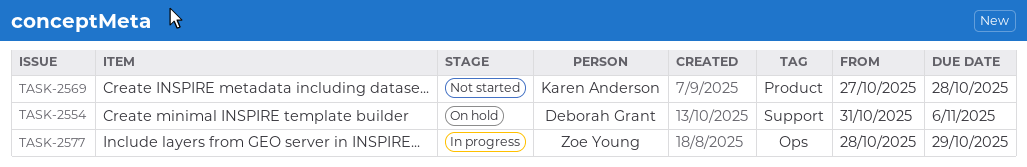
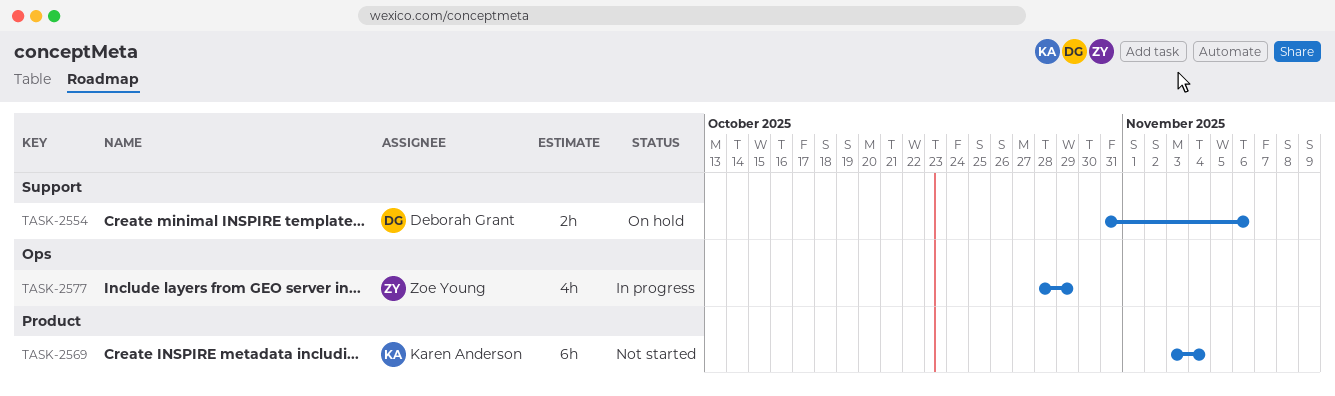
TASK-2569, start: Oct 27 -> Nov 3
TASK-2569, due: Oct 28 -> Nov 4

